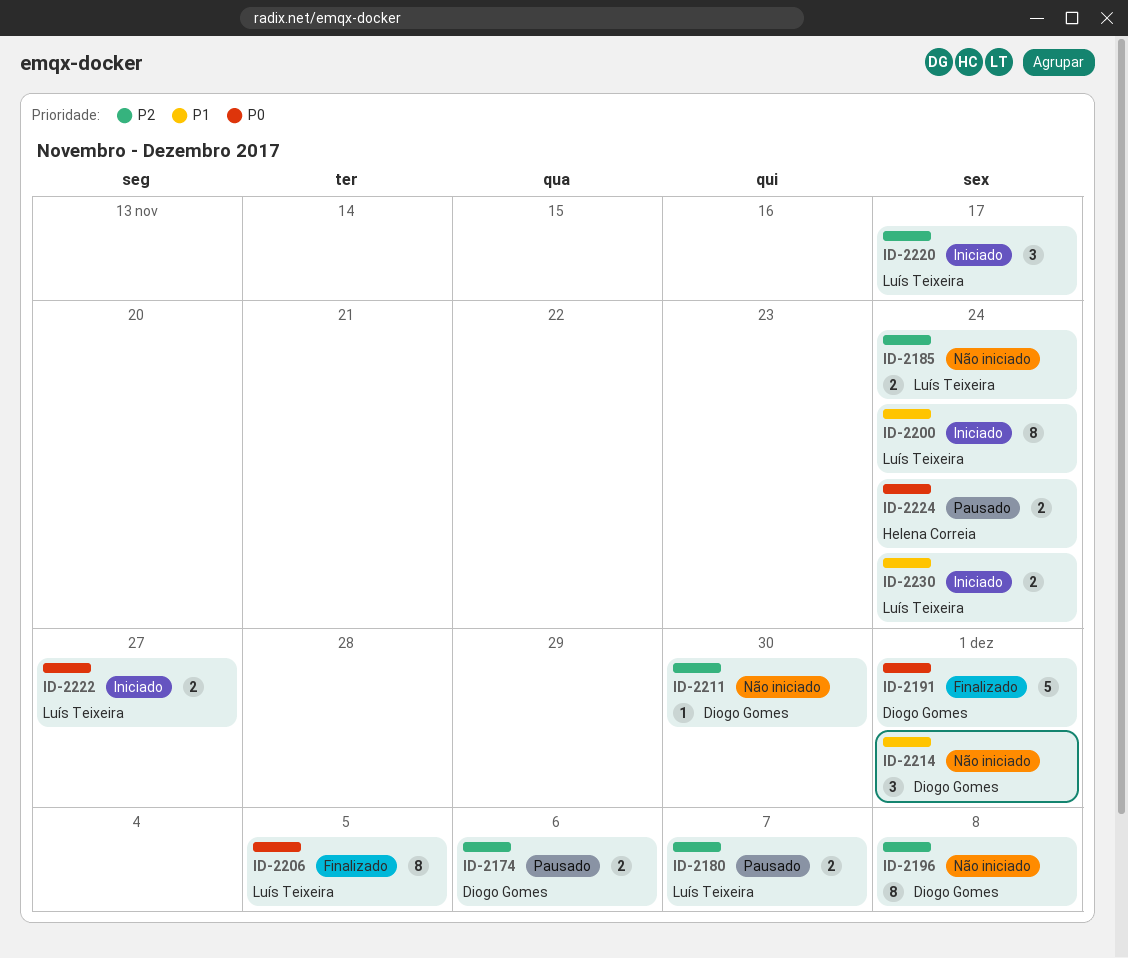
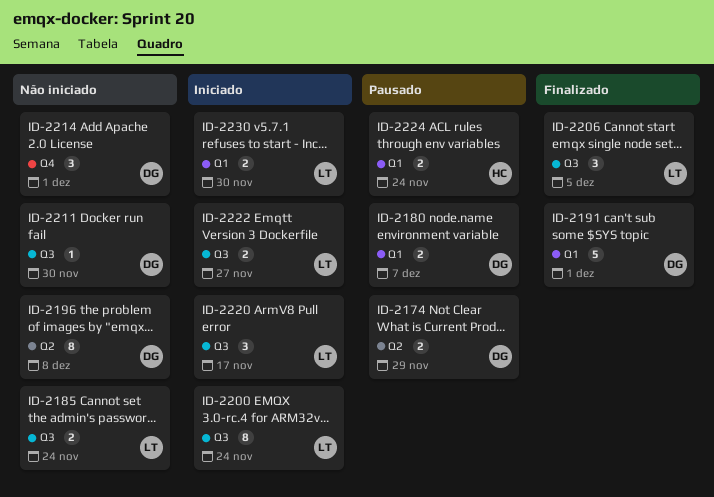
ID-2174, due: Dec 6 -> Nov 29
ID-2180, owner: Luís Teixeira -> Diogo Gomes
ID-2206, estimate: 8 -> 3
ID-2230, due: Nov 24 -> Nov 30

